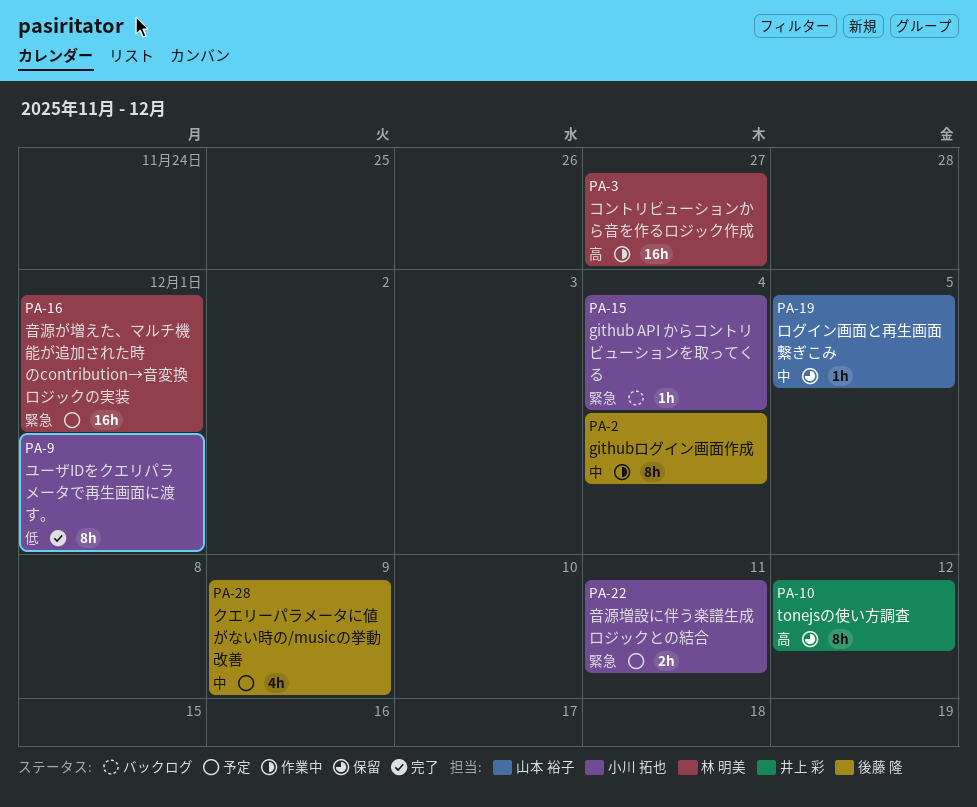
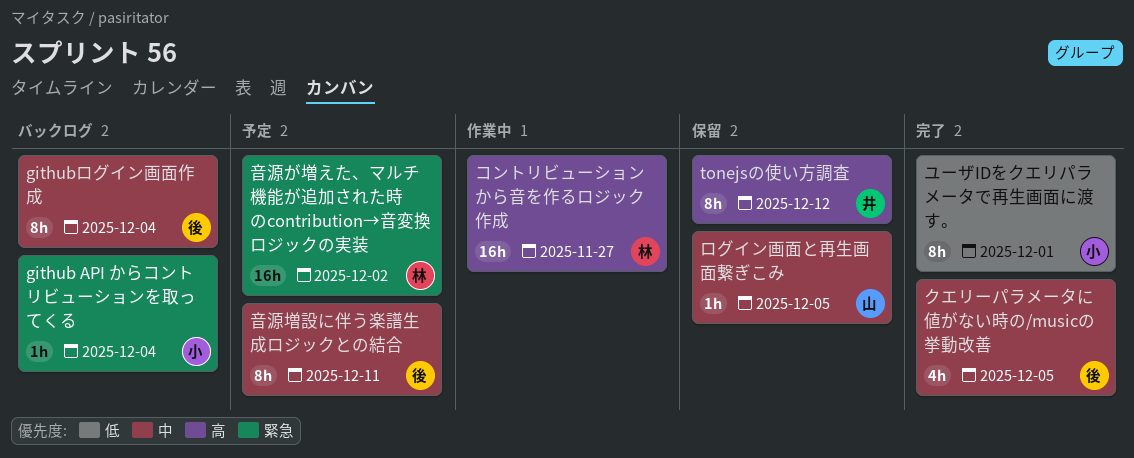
githubログイン画面作成, status: 作業中 -> バックログ
クエリーパラメータに値がない時の/musicの挙動改善, status: 予定 -> 完了
クエリーパラメータに値がない時の/musicの挙動改善, due: Dec 9 -> Dec 5
音源が増えた、マルチ機能が追加された時のcontribution→音変換ロジックの実装, due: Dec 1 -> Dec 2
音源増設に伴う楽譜生成ロジックとの結合, owner: 小川 拓也 -> 後藤 隆
音源増設に伴う楽譜生成ロジックとの結合, priority: 緊急 -> 中
音源増設に伴う楽譜生成ロジックとの結合, estimate: 2h -> 8h

